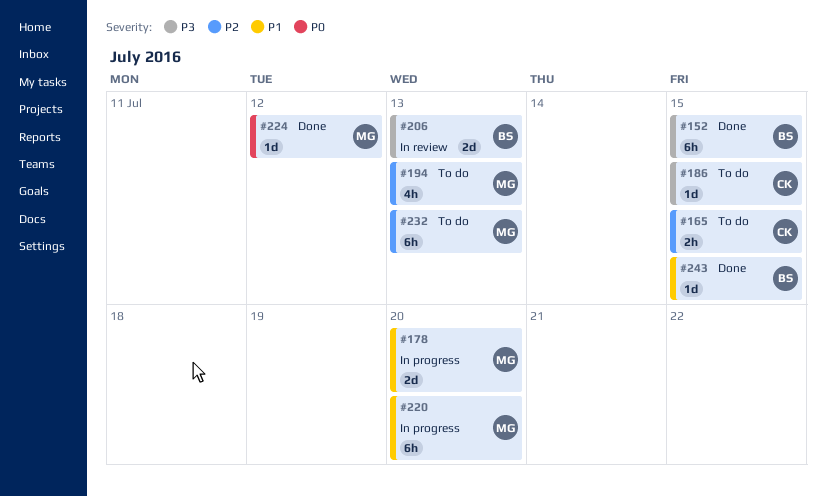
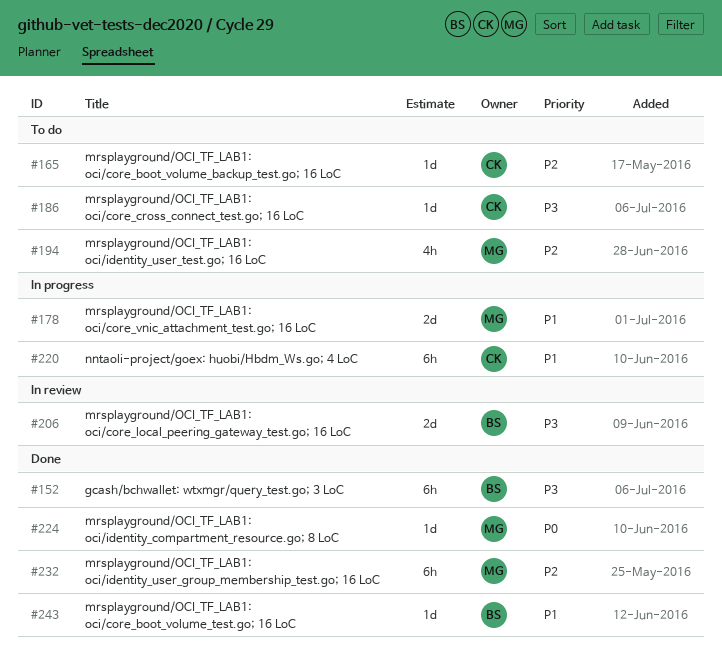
#165, estimate: 2h -> 1d
#220, owner: MG -> CK
#232, status: To do -> Done

